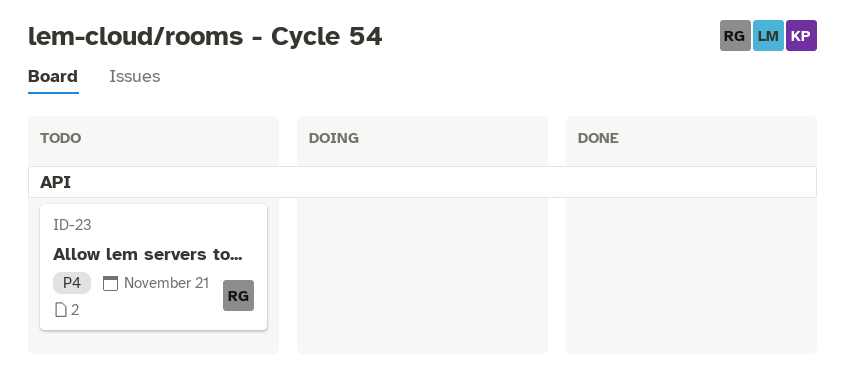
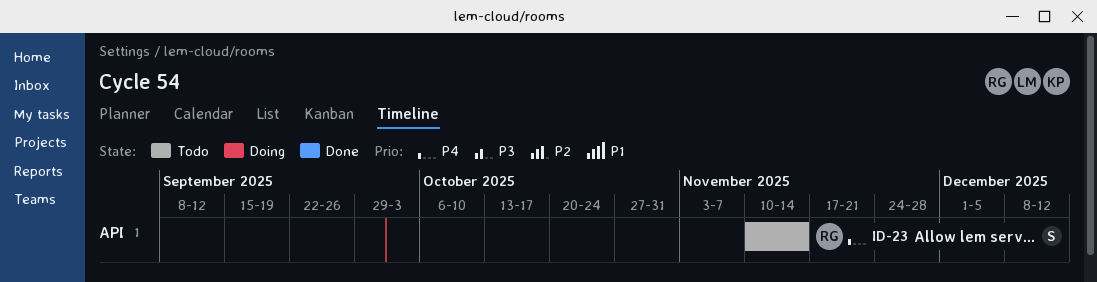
ID-23, due: Nov 21 -> Nov 14

